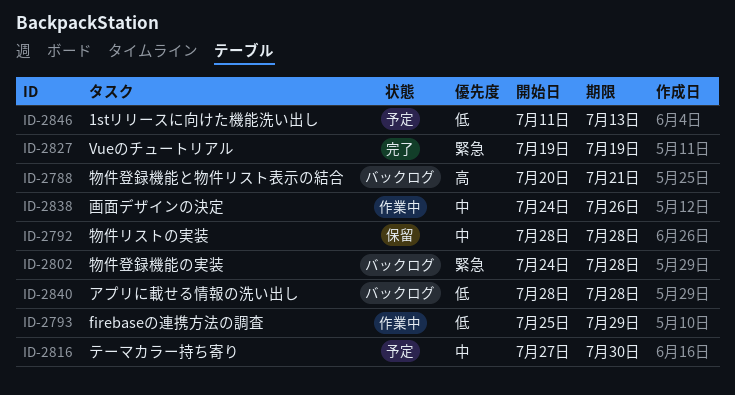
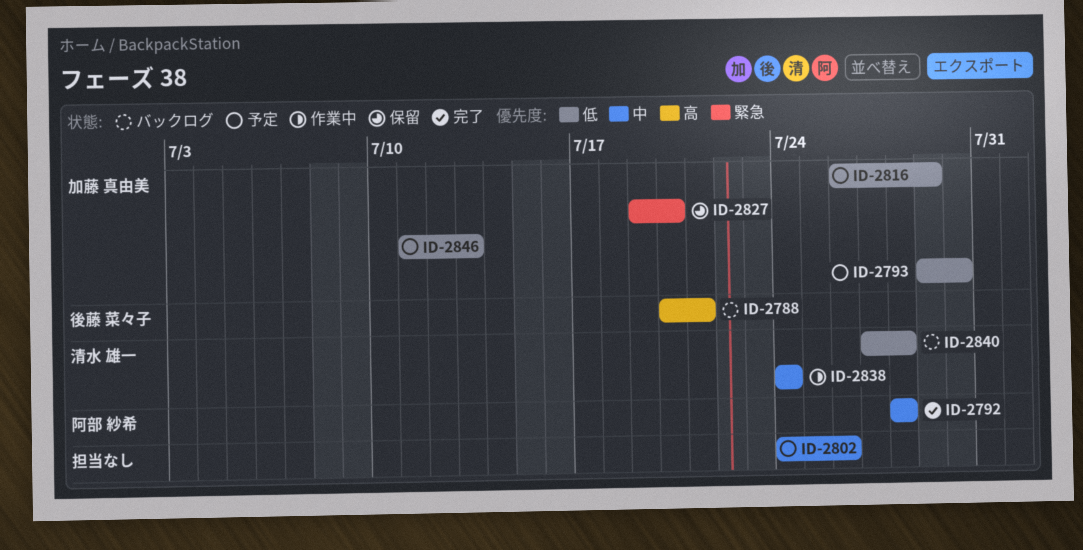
ID-2792, status: 保留 -> 完了
ID-2793, status: 作業中 -> 予定
ID-2793, start: Jul 25 -> Jul 29
ID-2793, due: Jul 29 -> Jul 30
ID-2802, status: バックログ -> 予定
ID-2802, priority: 緊急 -> 中
ID-2802, due: Jul 28 -> Jul 26
ID-2816, priority: 中 -> 低
ID-2816, start: Jul 27 -> Jul 26
ID-2816, due: Jul 30 -> Jul 29
ID-2827, status: 完了 -> 保留
ID-2827, due: Jul 19 -> Jul 20
ID-2838, due: Jul 26 -> Jul 24
ID-2840, start: Jul 28 -> Jul 27

